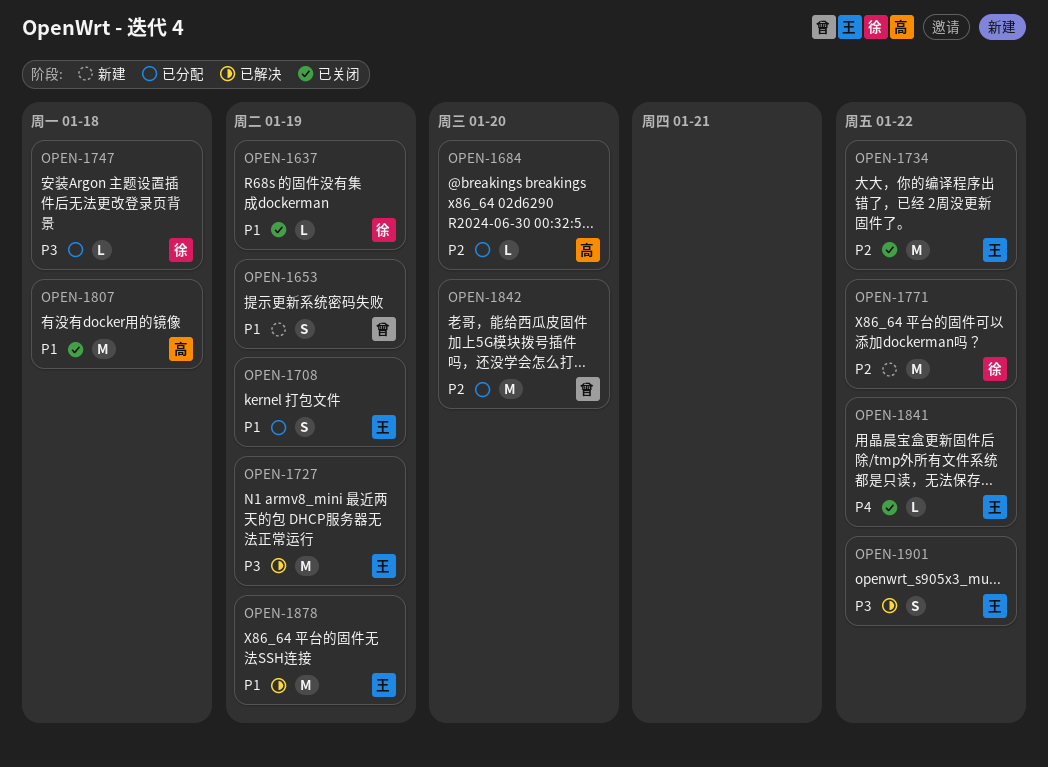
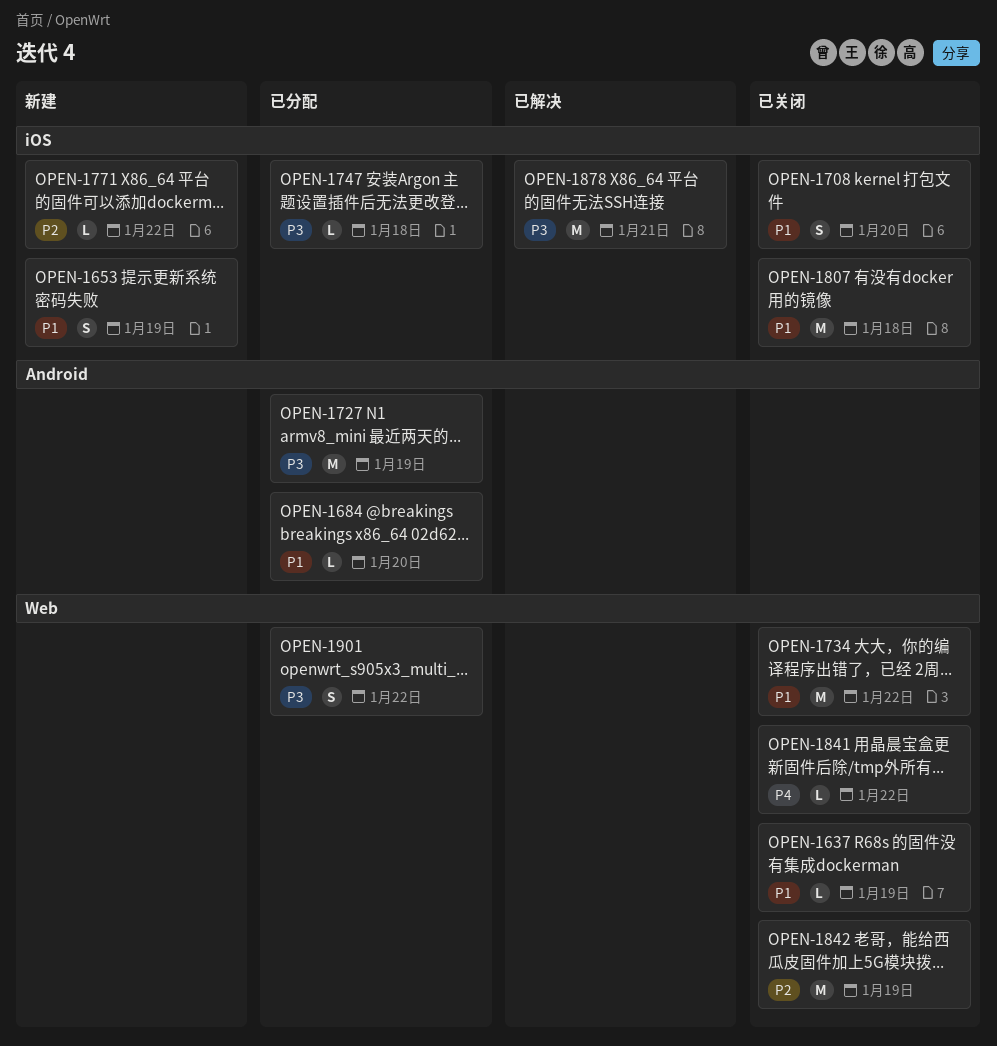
OPEN-1684, priority: P2 -> P1
OPEN-1708, status: 已分配 -> 已关闭
OPEN-1708, due: Jan 19 -> Jan 20
OPEN-1727, status: 已解决 -> 已分配
OPEN-1734, priority: P2 -> P1
OPEN-1771, estimate: M -> L
OPEN-1842, status: 已分配 -> 已关闭
OPEN-1842, due: Jan 20 -> Jan 19
OPEN-1878, priority: P1 -> P3
OPEN-1878, due: Jan 19 -> Jan 21
OPEN-1901, status: 已解决 -> 已分配

